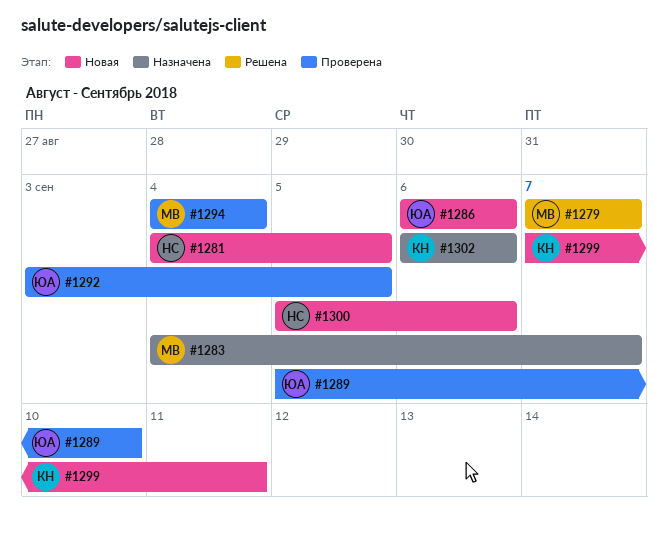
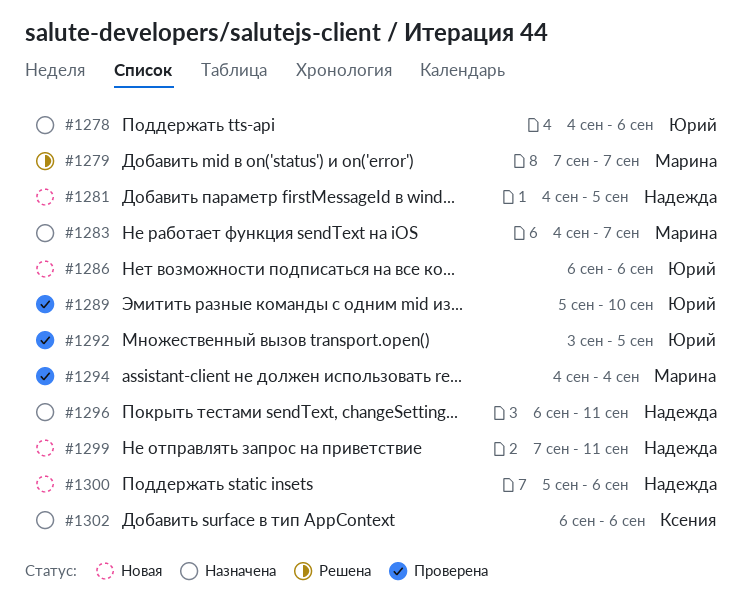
#1278: none -> present
#1296: none -> present
#1299, owner: Ксения -> Надежда

